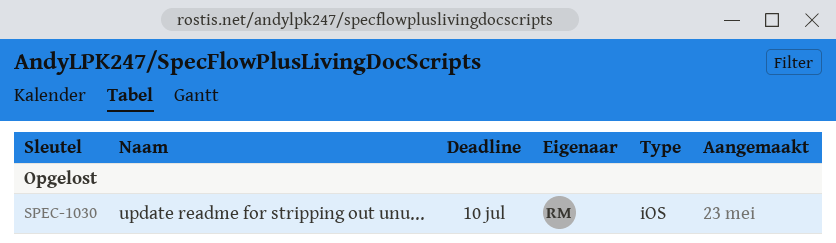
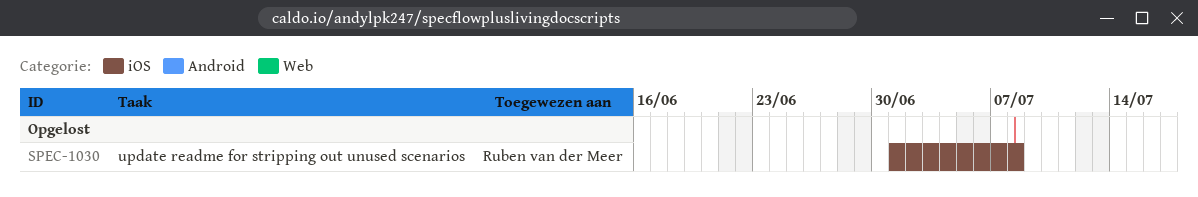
SPEC-1030, due: Jul 10 -> Jul 8

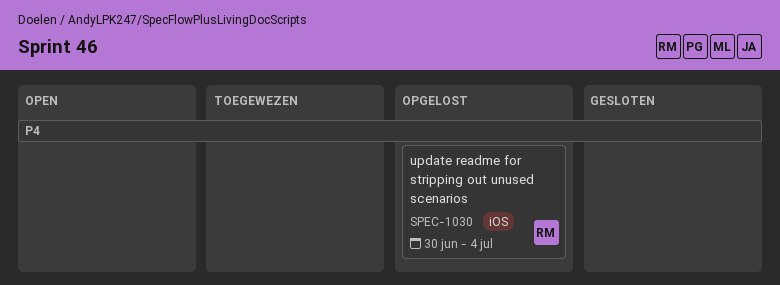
SPEC-1030, start: Jul 1 -> Jun 30
SPEC-1030, due: Jul 8 -> Jul 4

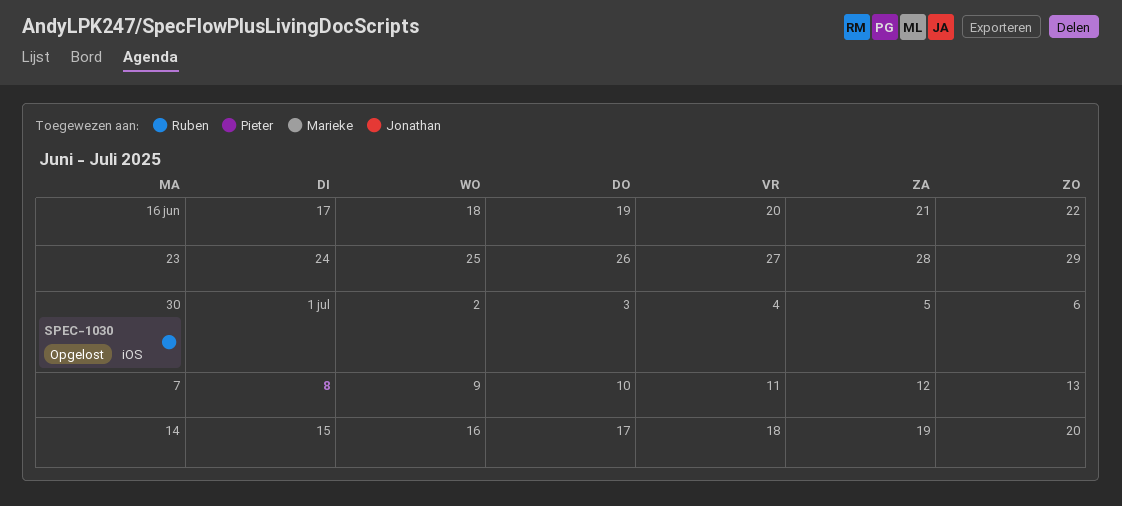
SPEC-1030, due: Jul 4 -> Jun 30

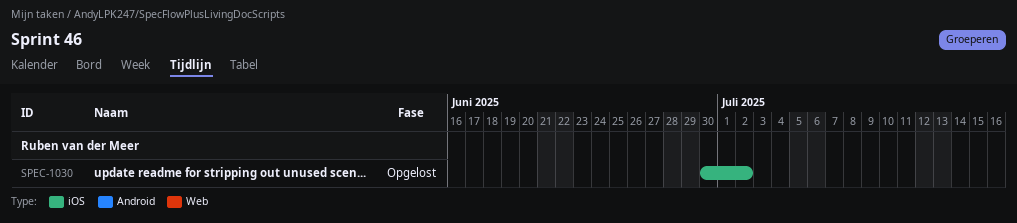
SPEC-1030, due: Jun 30 -> Jul 2

